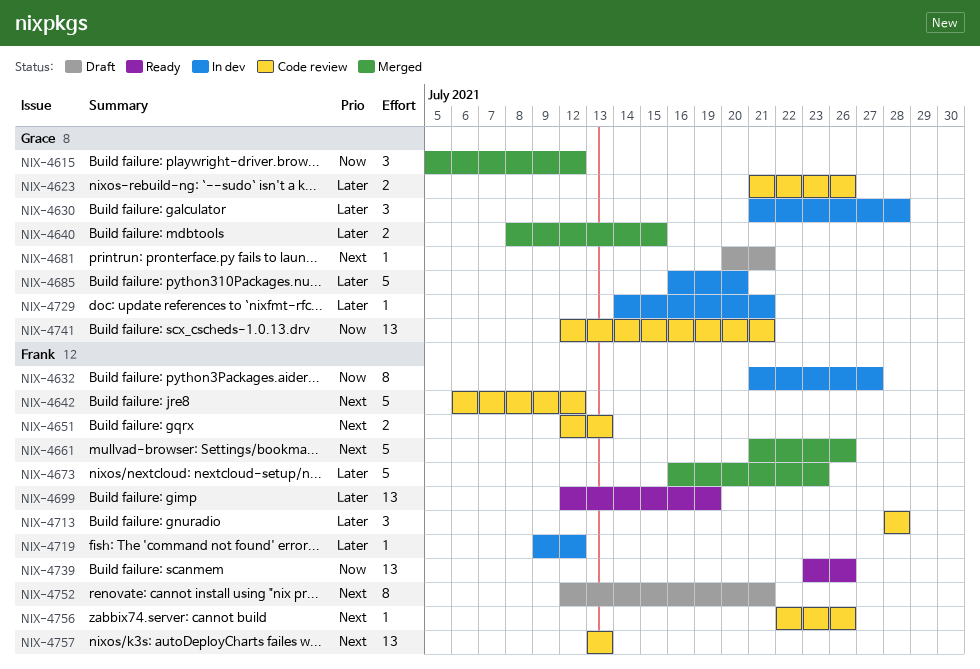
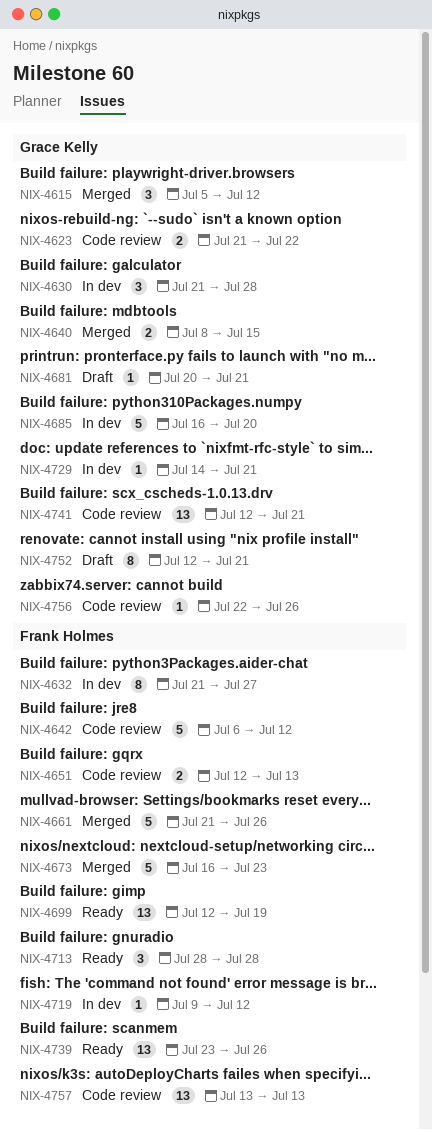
NIX-4623, due: Jul 26 -> Jul 22
NIX-4713, status: Code review -> Ready
NIX-4752, owner: Frank Holmes -> Grace Kelly
NIX-4756, owner: Frank Holmes -> Grace Kelly

